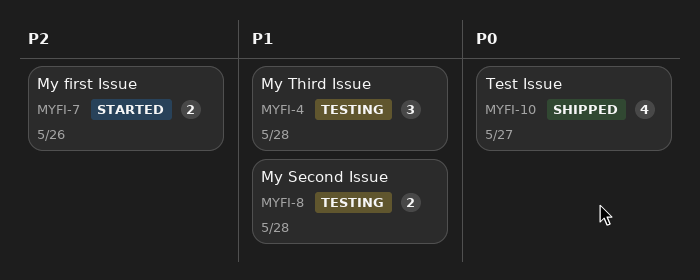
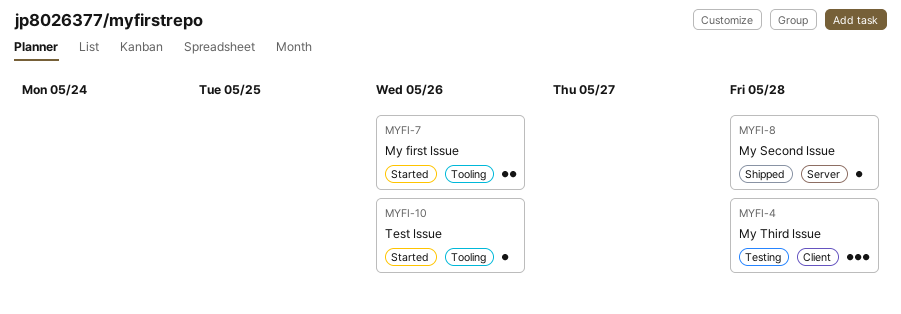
MYFI-8, status: Testing -> Shipped
MYFI-8, estimate: 2 -> 1
MYFI-10, status: Shipped -> Started
MYFI-10, estimate: 4 -> 1
MYFI-10, due: May 27 -> May 26

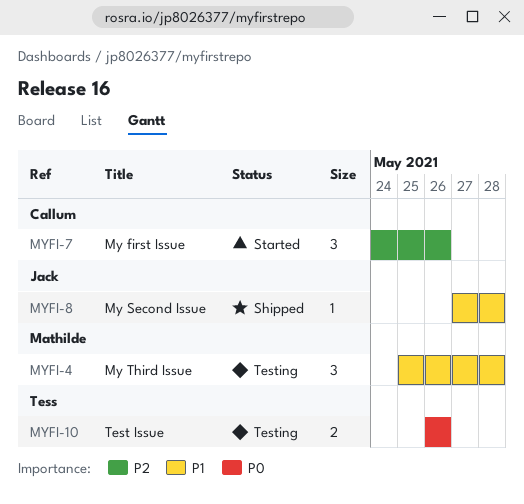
MYFI-7, estimate: 2 -> 3
MYFI-10, status: Started -> Testing
MYFI-10, estimate: 1 -> 2

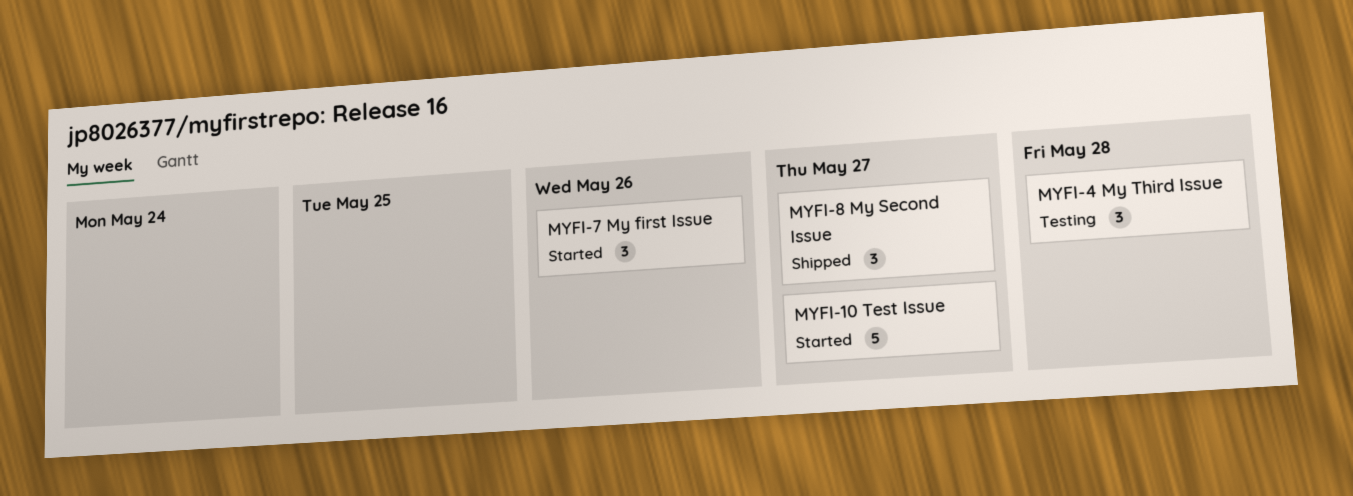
MYFI-8, estimate: 1 -> 3
MYFI-8, due: May 28 -> May 27
MYFI-10, status: Testing -> Started
MYFI-10, estimate: 2 -> 5
MYFI-10, due: May 26 -> May 27

